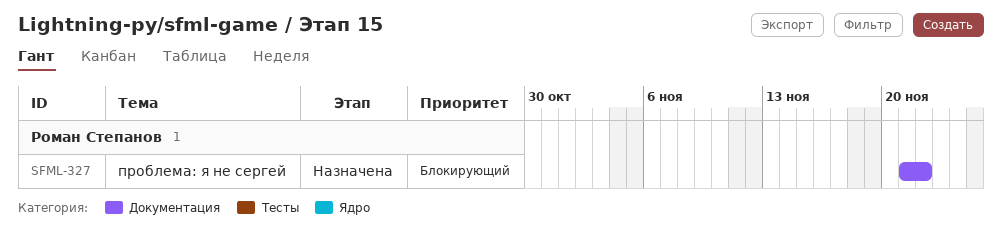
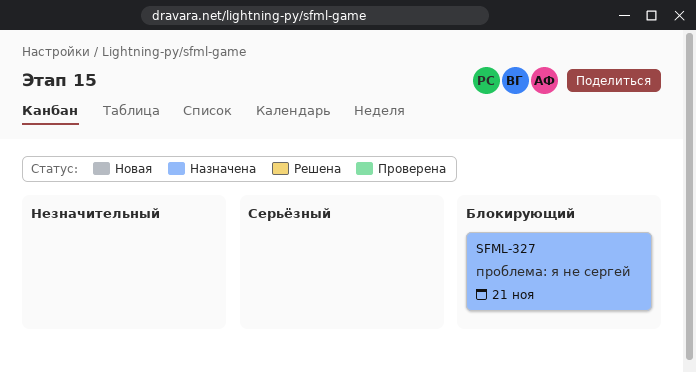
SFML-327, due: Nov 22 -> Nov 21

